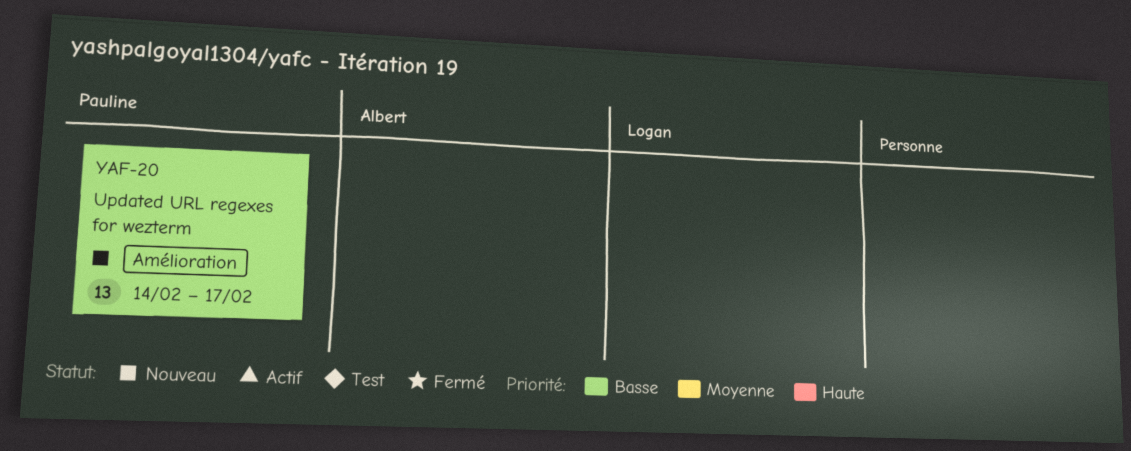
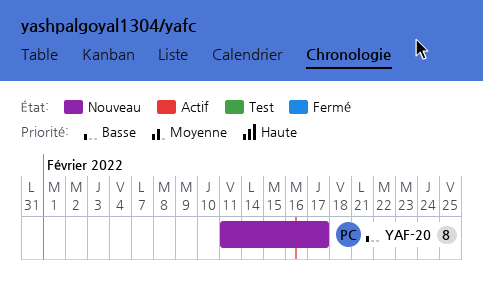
YAF-20, estimate: 13 -> 8
YAF-20, start: Feb 14 -> Feb 11

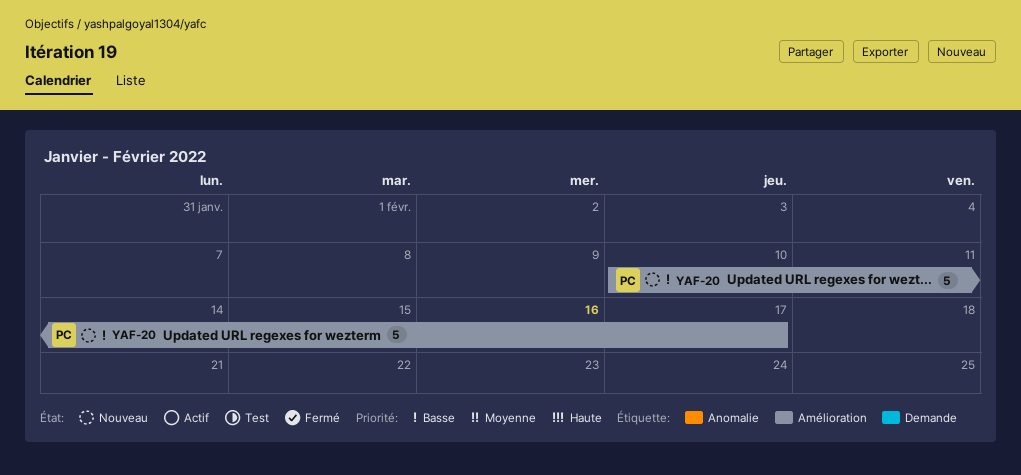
YAF-20, estimate: 8 -> 5
YAF-20, start: Feb 11 -> Feb 10

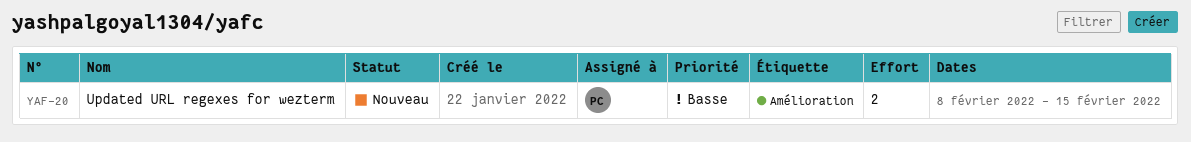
YAF-20, estimate: 5 -> 2
YAF-20, start: Feb 10 -> Feb 8
YAF-20, due: Feb 17 -> Feb 15

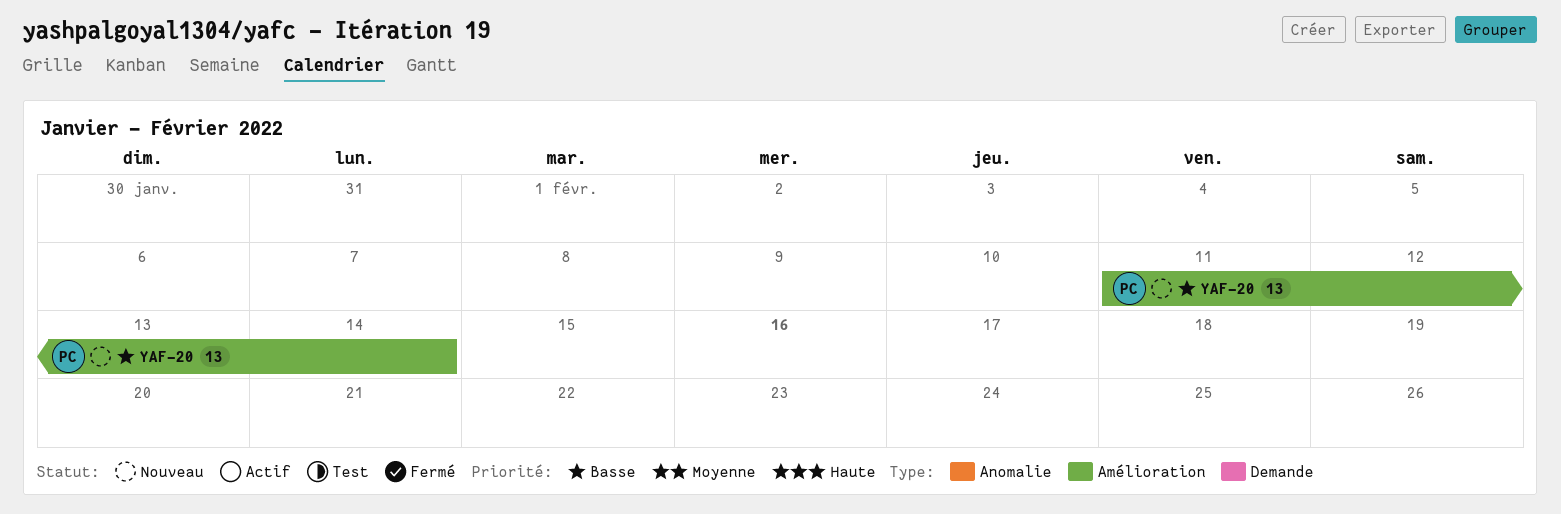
YAF-20, estimate: 2 -> 13
YAF-20, start: Feb 8 -> Feb 11
YAF-20, due: Feb 15 -> Feb 14

